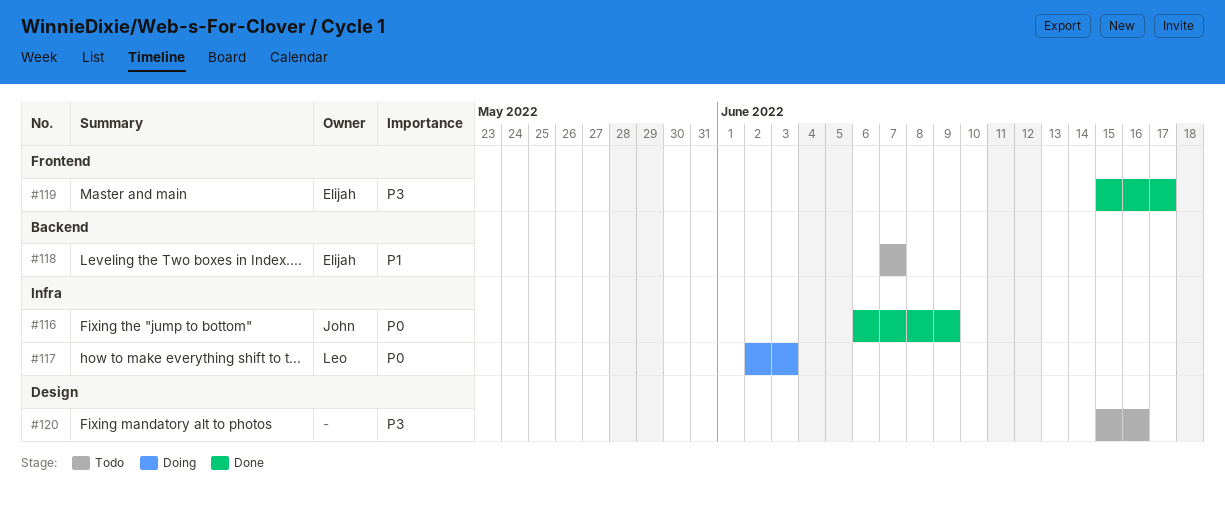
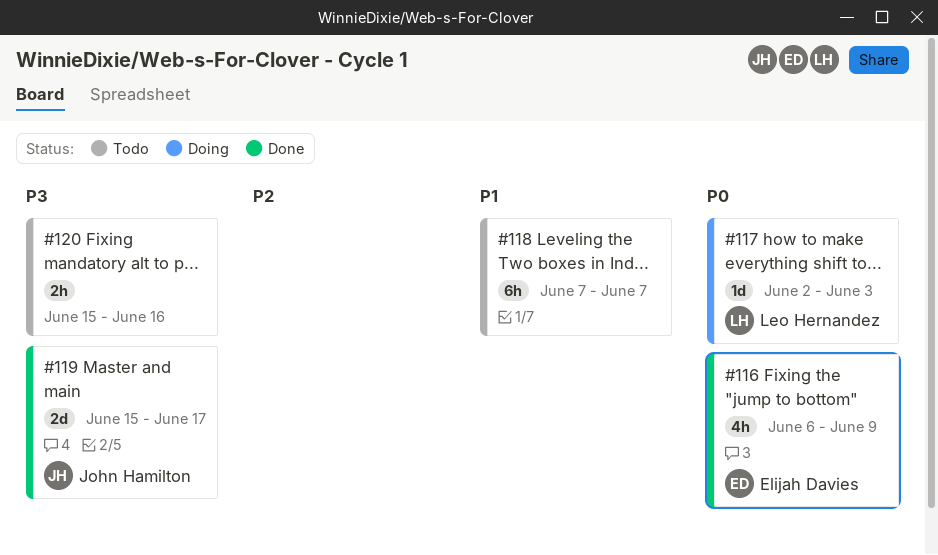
#116, owner: John Hamilton -> Elijah Davies
#118, owner: Elijah Davies -> none
#119, owner: Elijah Davies -> John Hamilton

